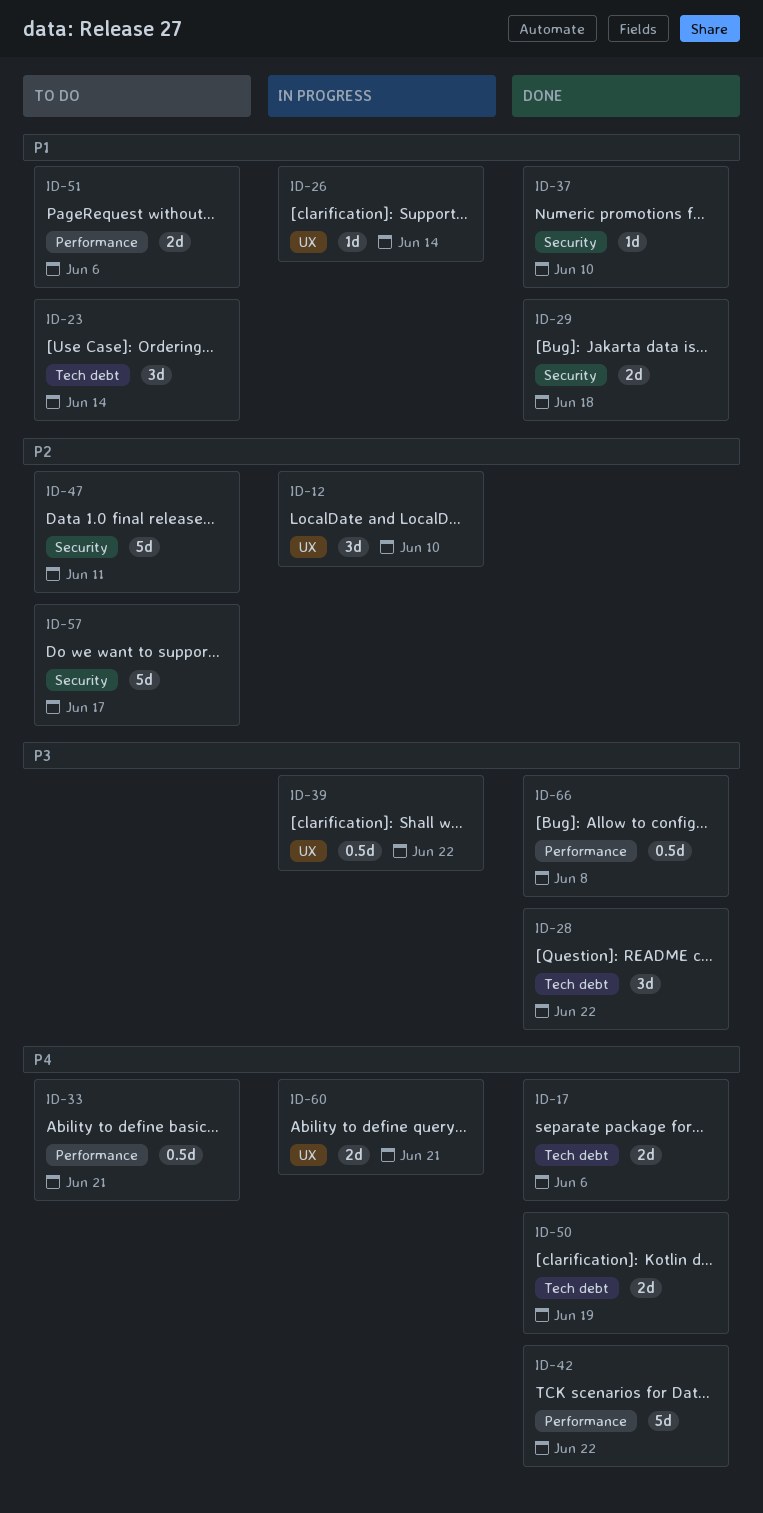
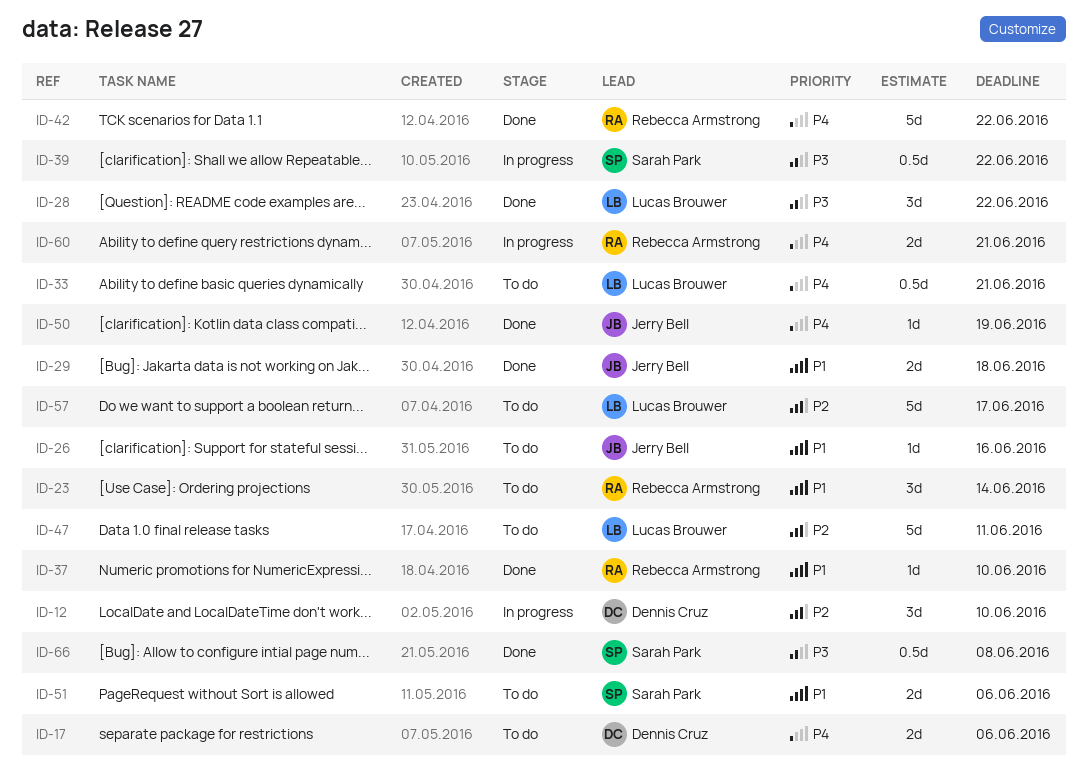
ID-17, status: Done -> To do
ID-26, status: In progress -> To do
ID-26, due: Jun 14 -> Jun 16
ID-50, estimate: 2d -> 1d

